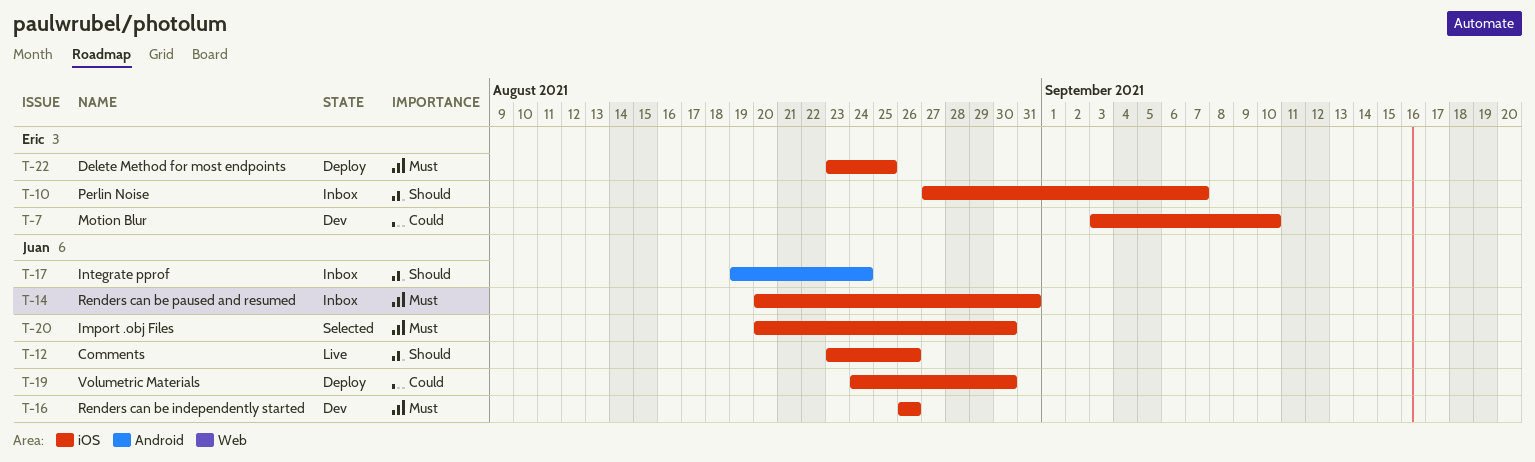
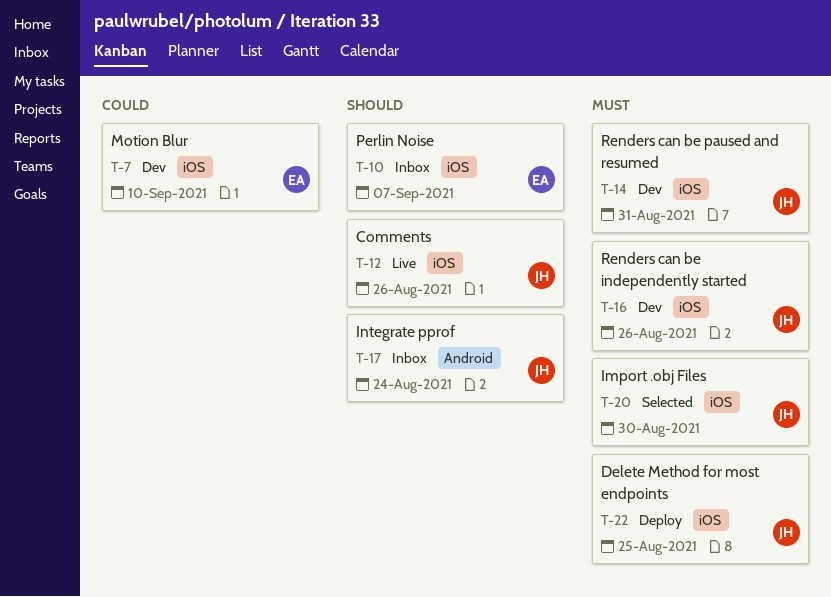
T-14, status: Inbox -> Dev
T-19: present -> none
T-22, owner: Eric -> Juan

